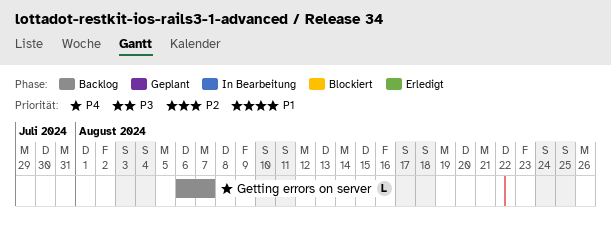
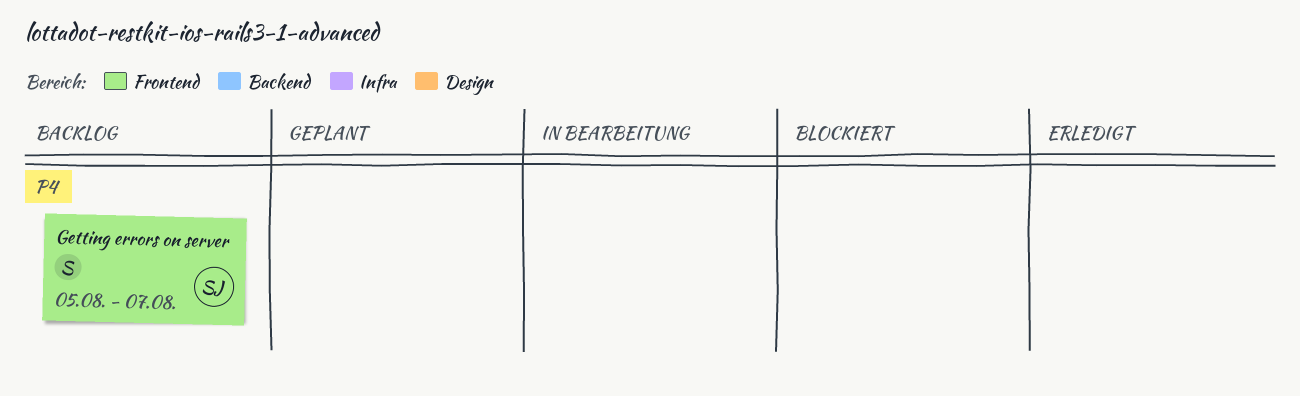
Getting errors on server, estimate: L -> S
Getting errors on server, start: Aug 6 -> Aug 5

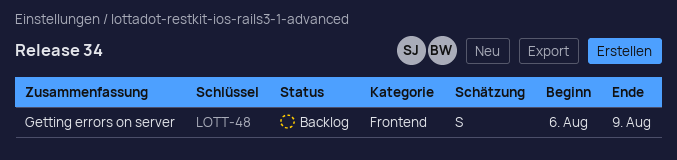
Getting errors on server, start: Aug 5 -> Aug 6
Getting errors on server, due: Aug 7 -> Aug 9

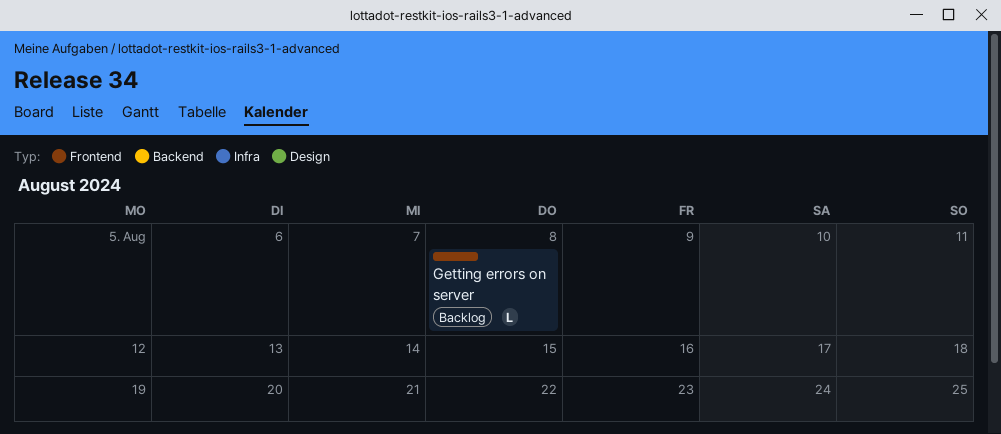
Getting errors on server, estimate: S -> L
Getting errors on server, due: Aug 9 -> Aug 8

